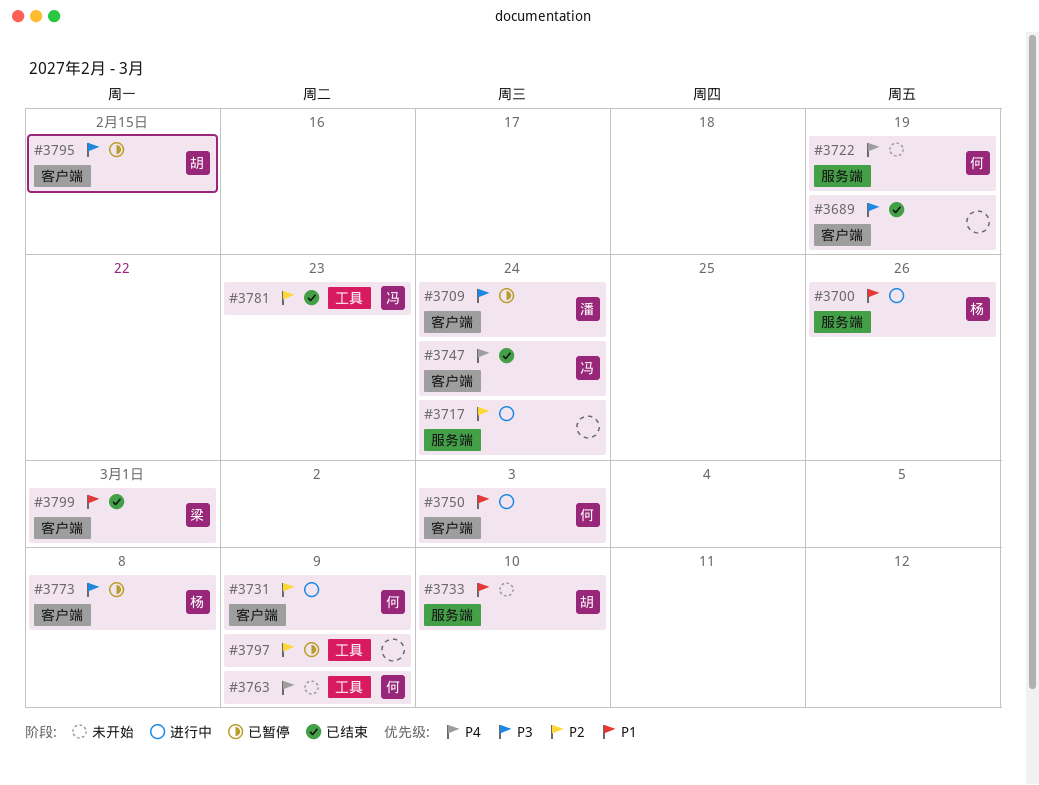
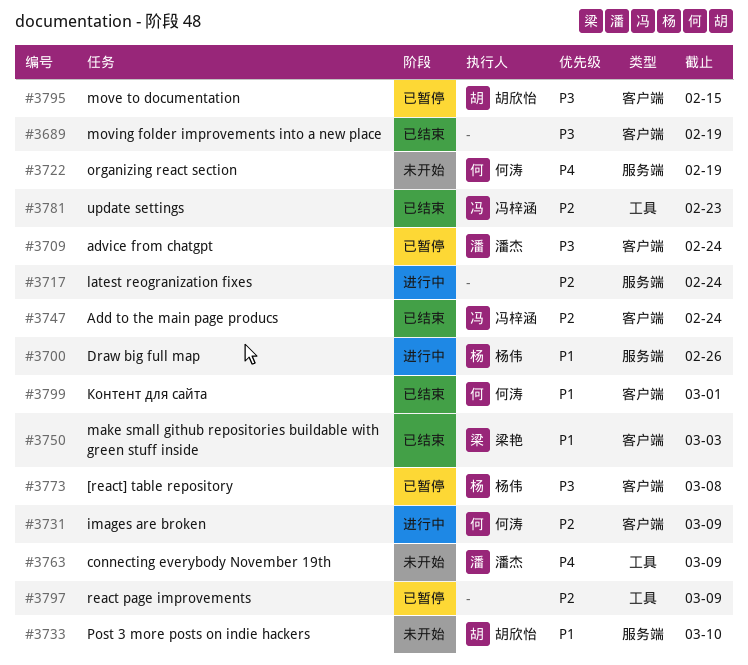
#3747, priority: P4 -> P2
#3750, status: 进行中 -> 已结束
#3750, owner: 何涛 -> 梁艳
#3763, owner: 何涛 -> 潘杰
#3799, owner: 梁艳 -> 何涛

